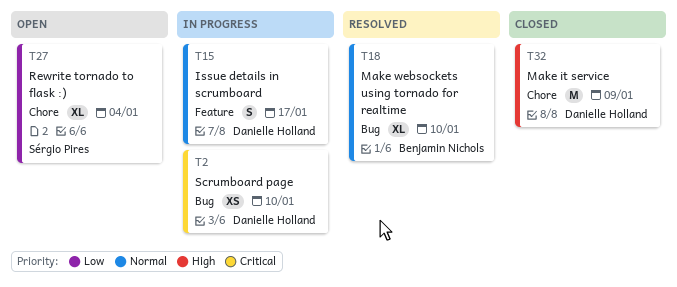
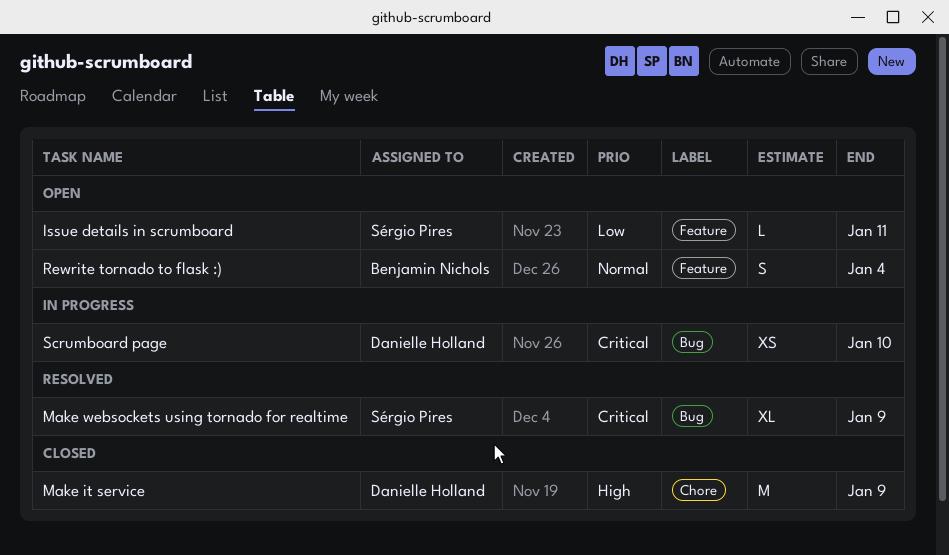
Issue details in scrumboard, status: In progress -> Open
Issue details in scrumboard, owner: Danielle Holland -> Sérgio Pires
Issue details in scrumboard, priority: Normal -> Low
Issue details in scrumboard, estimate: S -> L
Issue details in scrumboard, due: Jan 17 -> Jan 11
Make websockets using tornado for realtime, owner: Benjamin Nichols -> Sérgio Pires
Make websockets using tornado for realtime, priority: Normal -> Critical
Make websockets using tornado for realtime, due: Jan 10 -> Jan 9
Rewrite tornado to flask :), owner: Sérgio Pires -> Benjamin Nichols
Rewrite tornado to flask :), priority: Low -> Normal
Rewrite tornado to flask :), label: Chore -> Feature
Rewrite tornado to flask :), estimate: XL -> S

